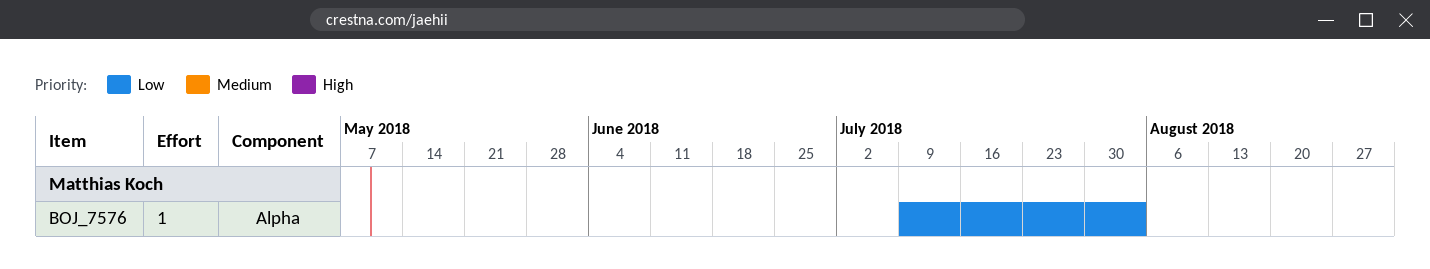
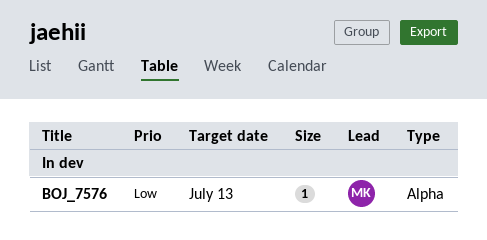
BOJ_7576, due: Aug 3 -> Jul 13

